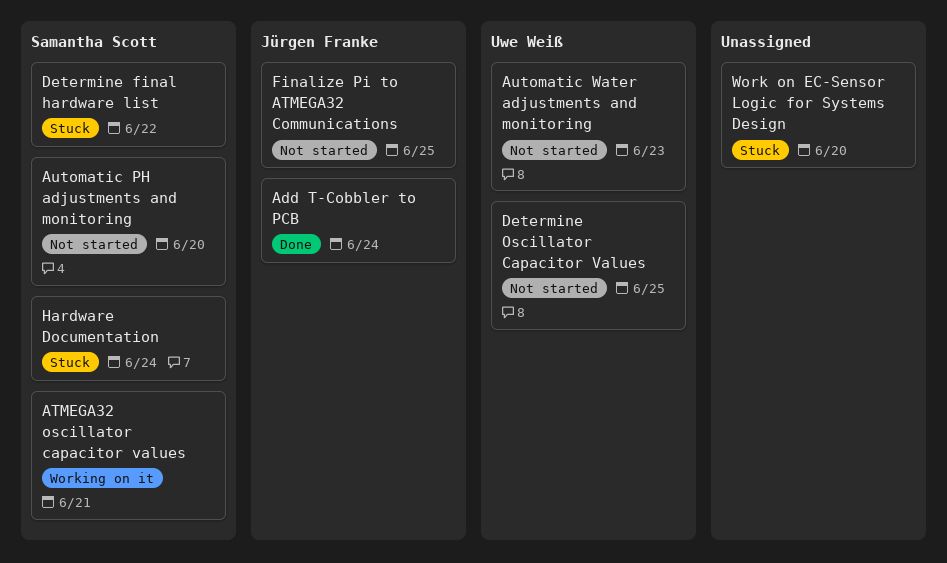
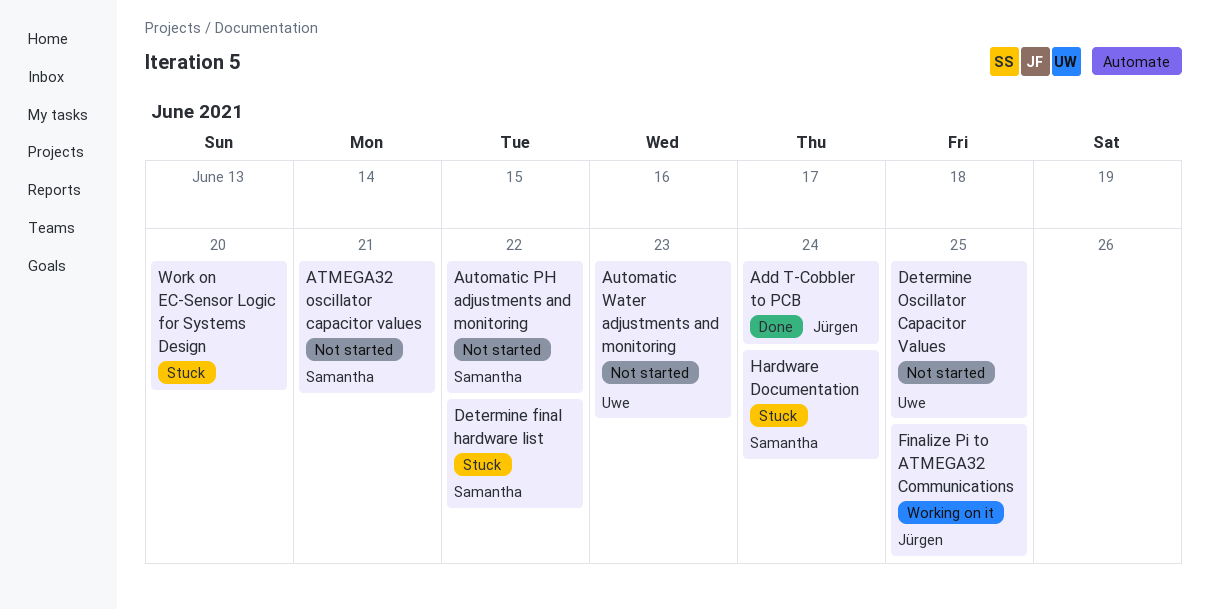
ATMEGA32 oscillator capacitor values, status: Working on it -> Not started
Automatic PH adjustments and monitoring, due: Jun 20 -> Jun 22
Finalize Pi to ATMEGA32 Communications, status: Not started -> Working on it

